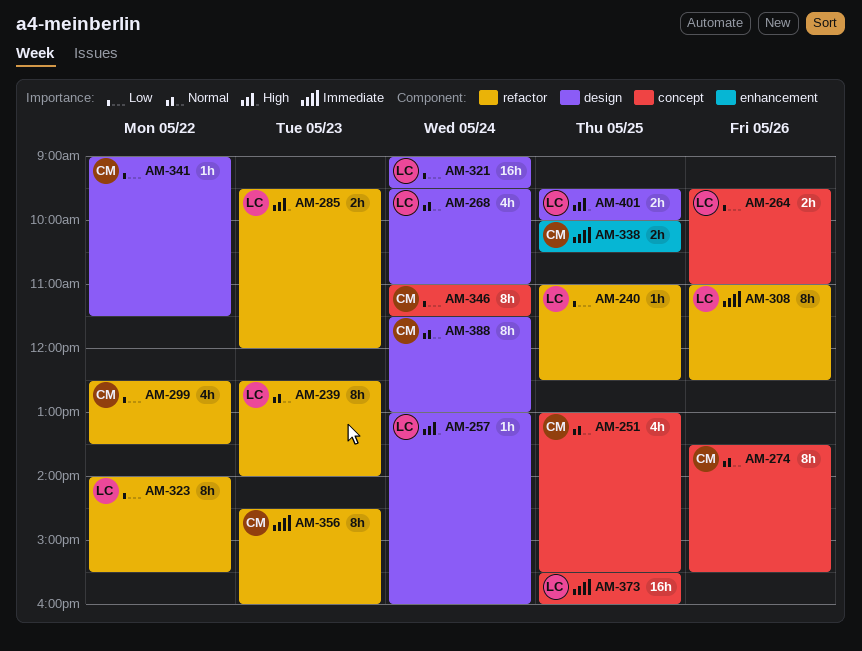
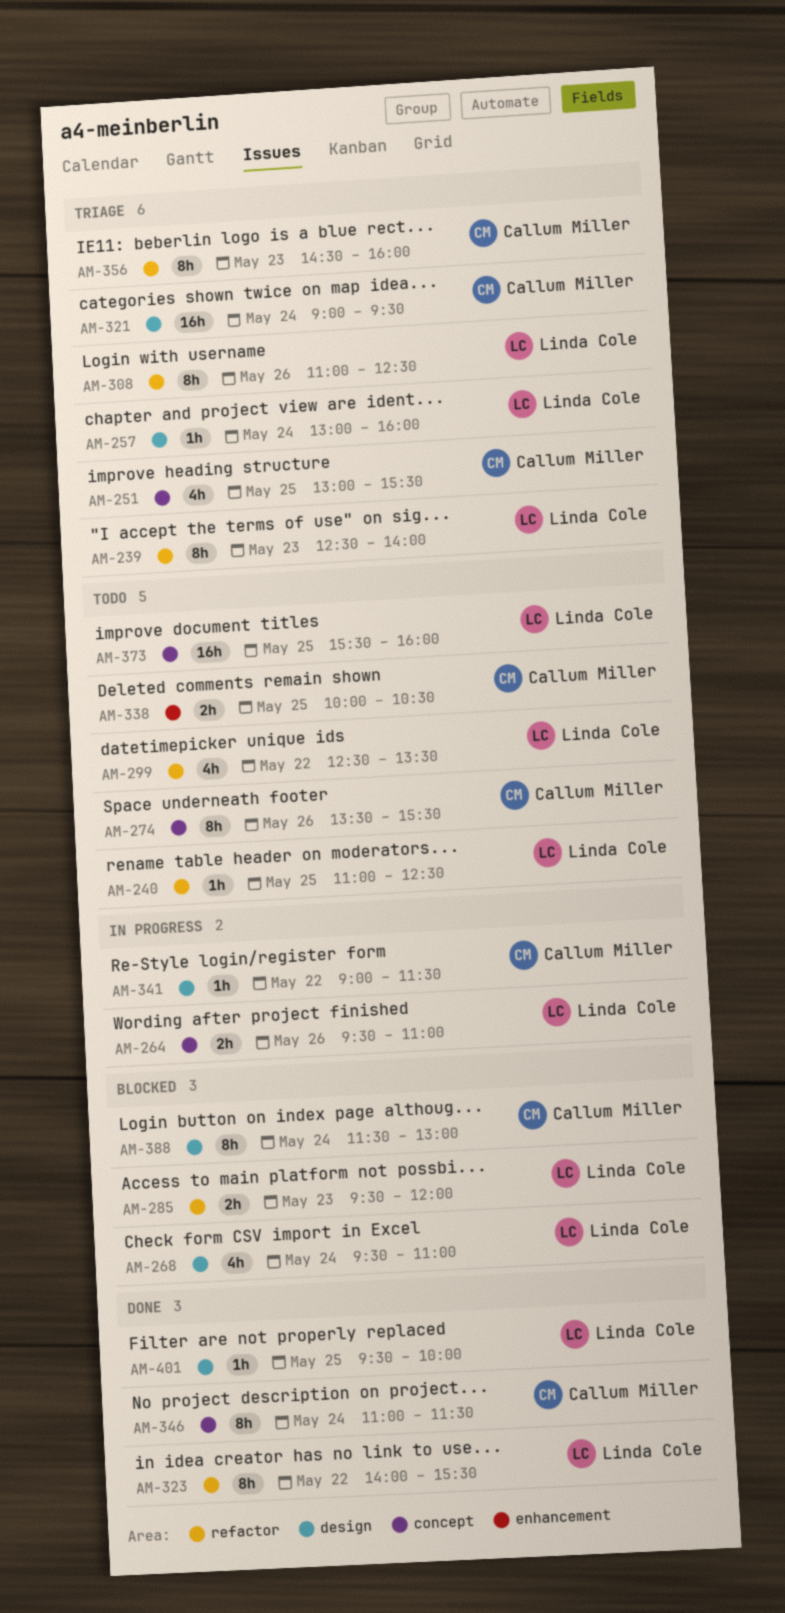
AM-299, owner: Callum Miller -> Linda Cole
AM-321, owner: Linda Cole -> Callum Miller
AM-401, estimate: 2h -> 1h

